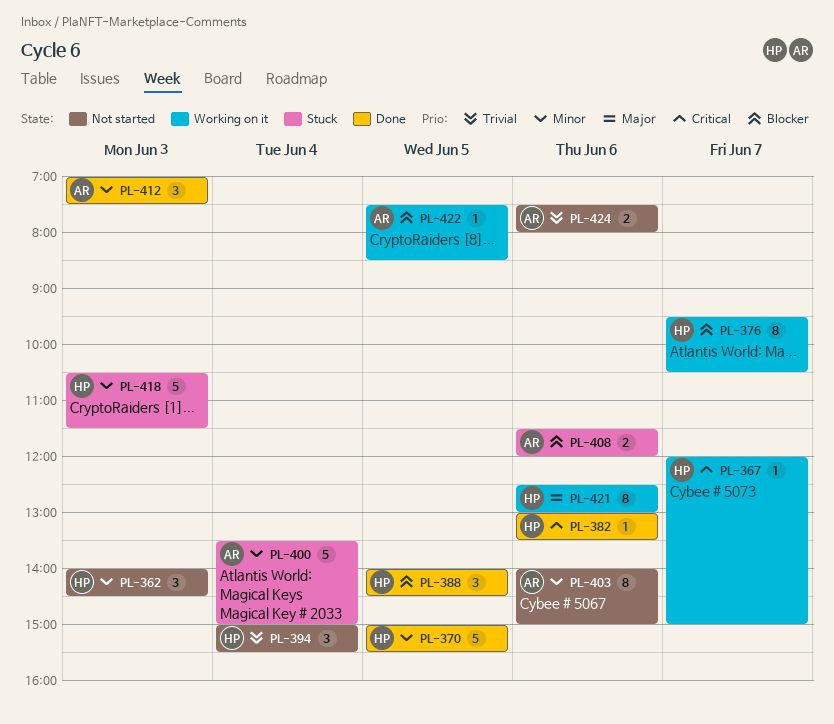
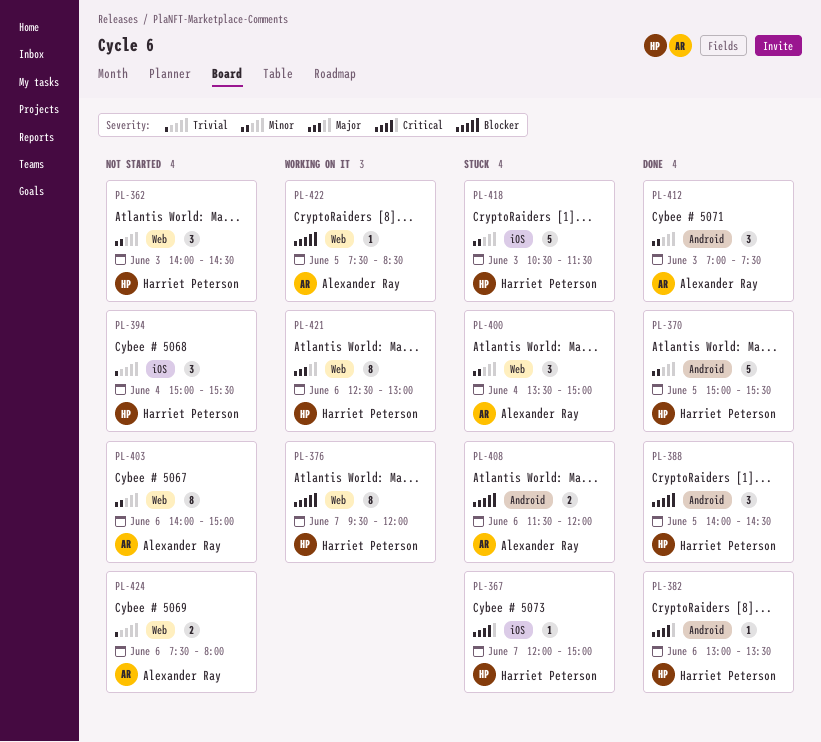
PL-367, status: Working on it -> Stuck
PL-376, ends: 10:30 -> 12:00
PL-400, estimate: 5 -> 3

